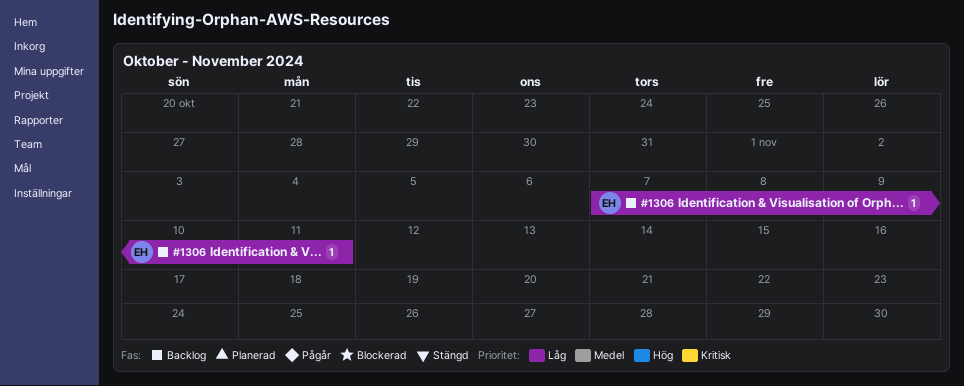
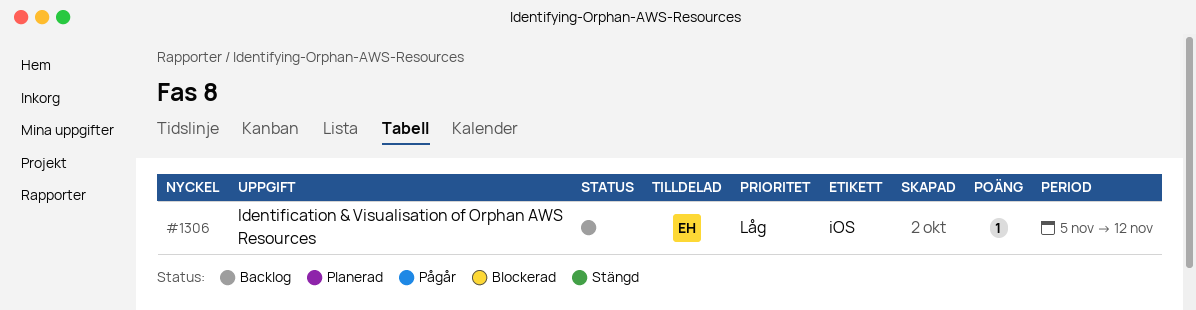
#1306, start: Nov 7 -> Nov 5
#1306, due: Nov 11 -> Nov 12

